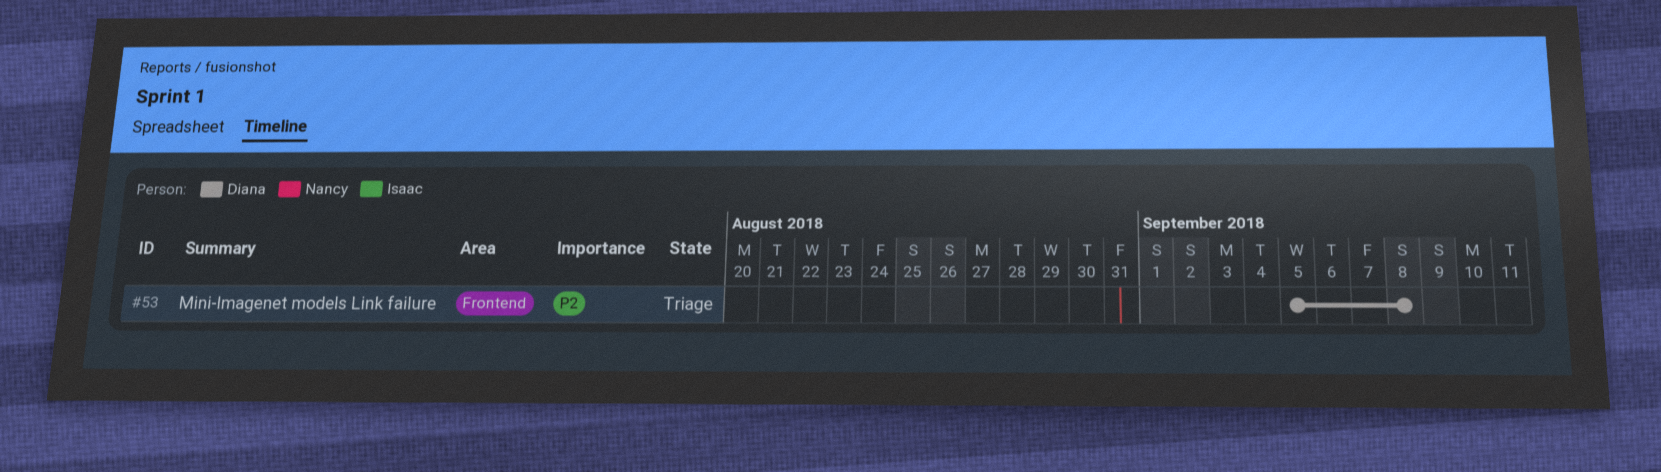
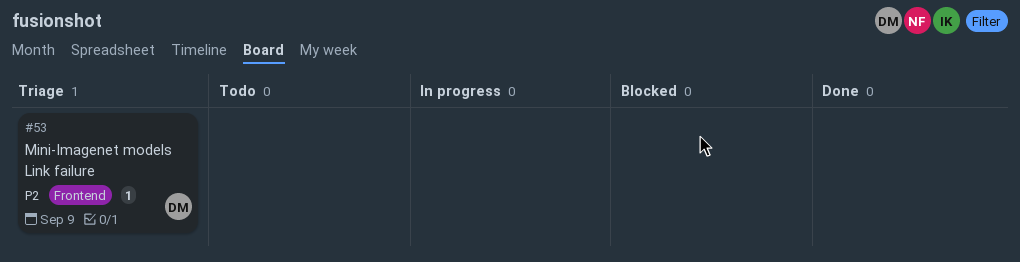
#53, due: Sep 8 -> Sep 9

